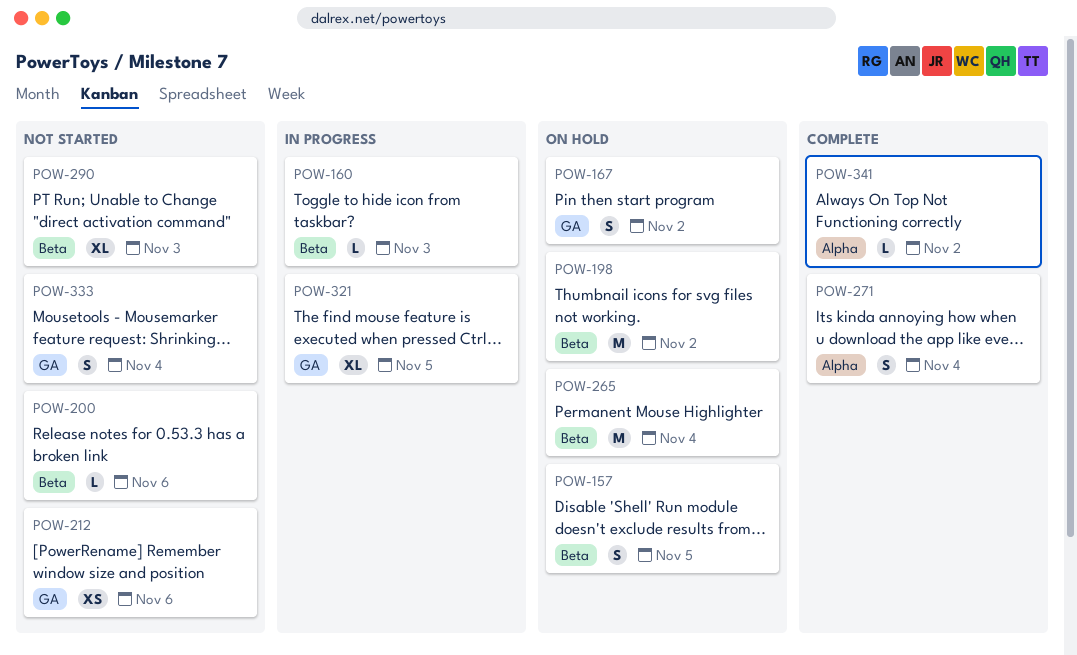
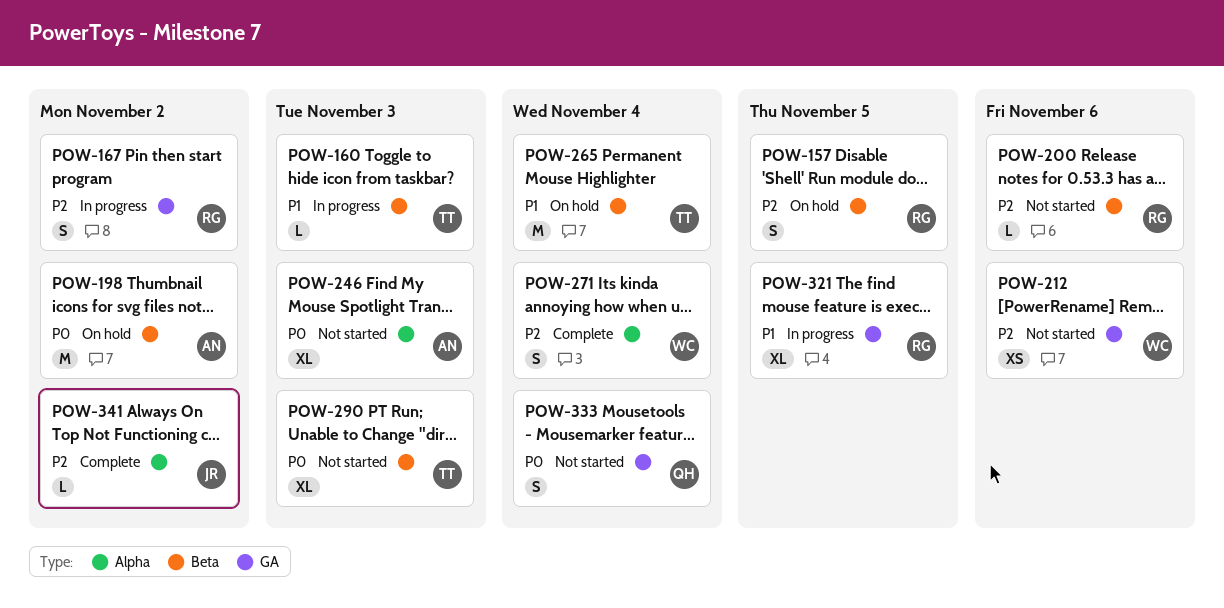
POW-167, status: On hold -> In progress
POW-246: none -> present

